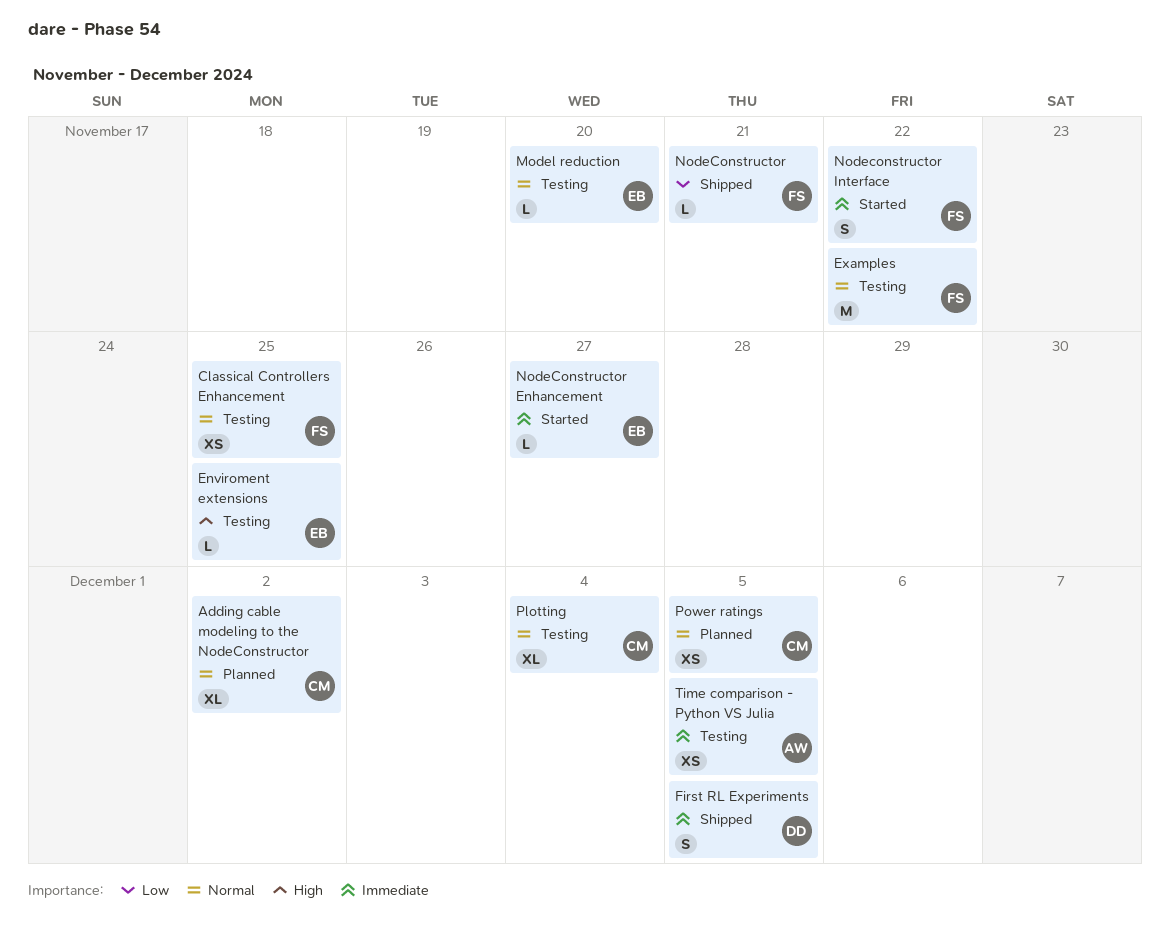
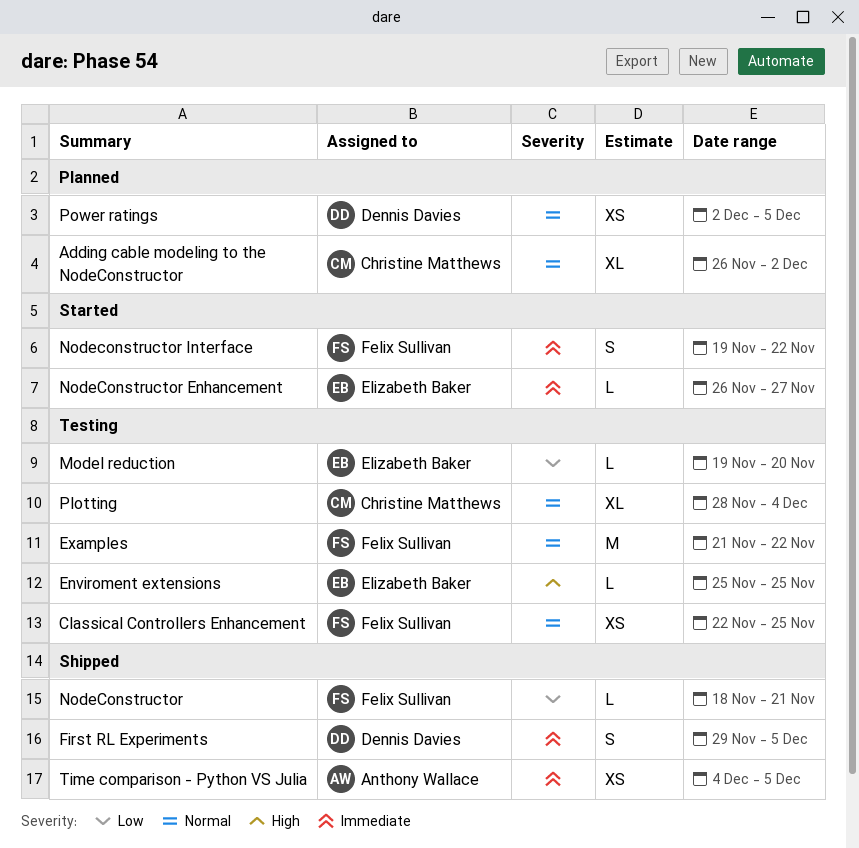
Model reduction, priority: Normal -> Low
Power ratings, owner: Christine Matthews -> Dennis Davies
Time comparison - Python VS Julia, status: Testing -> Shipped

